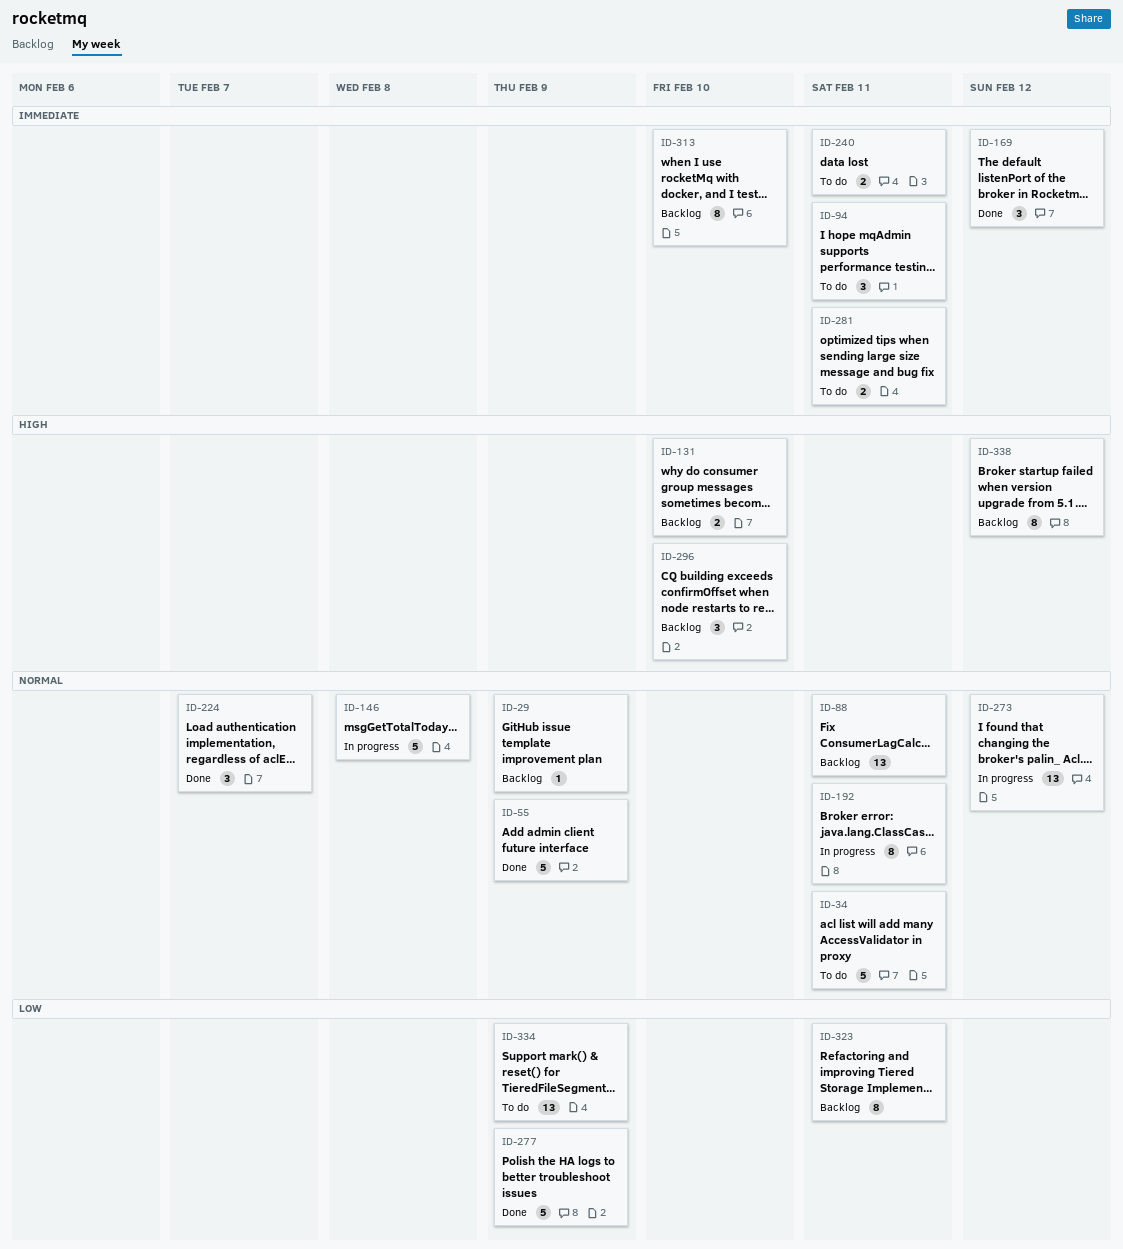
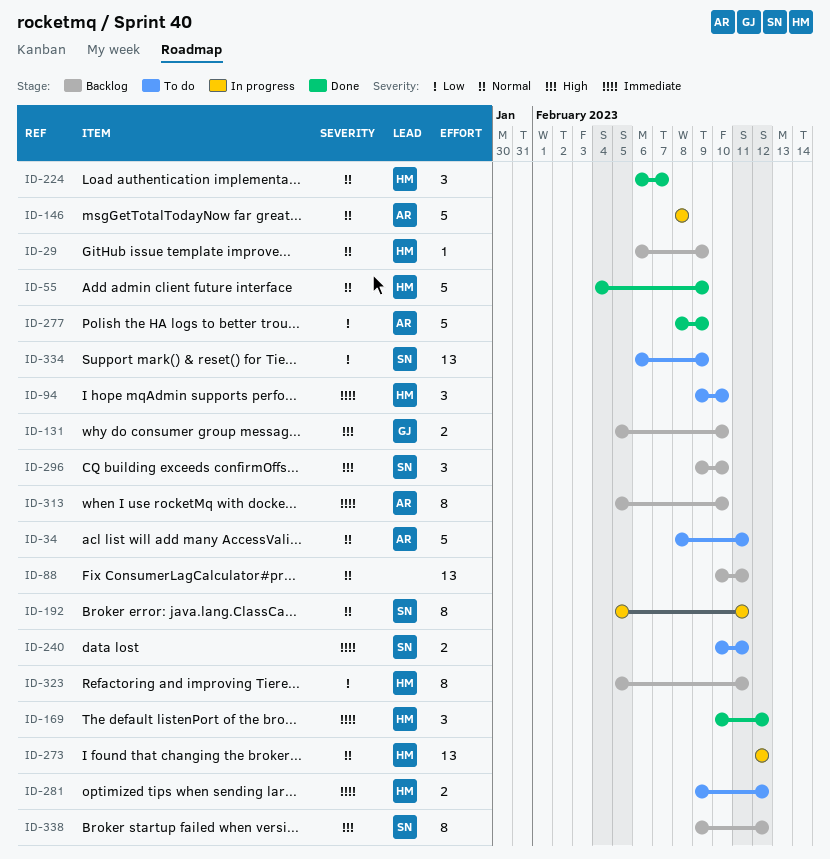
ID-94, due: Feb 11 -> Feb 10
ID-281, due: Feb 11 -> Feb 12

